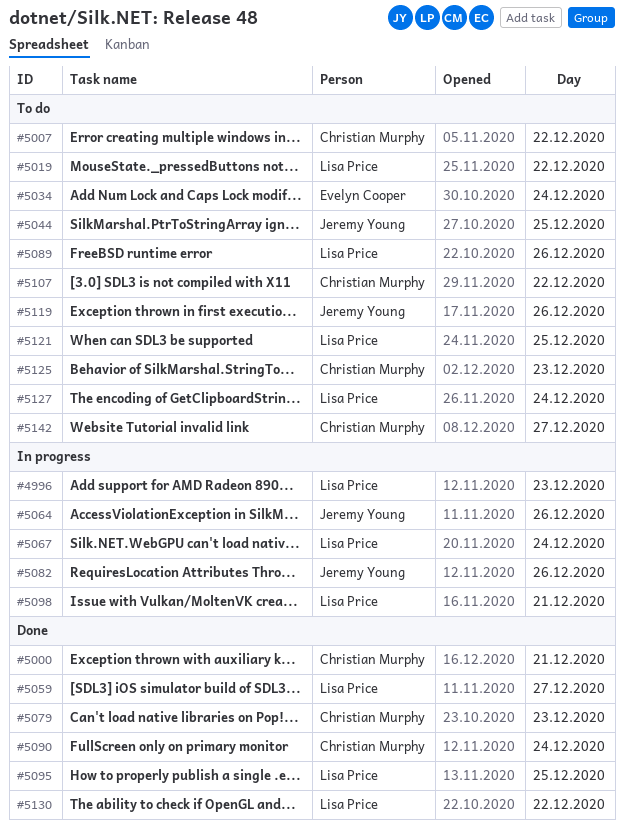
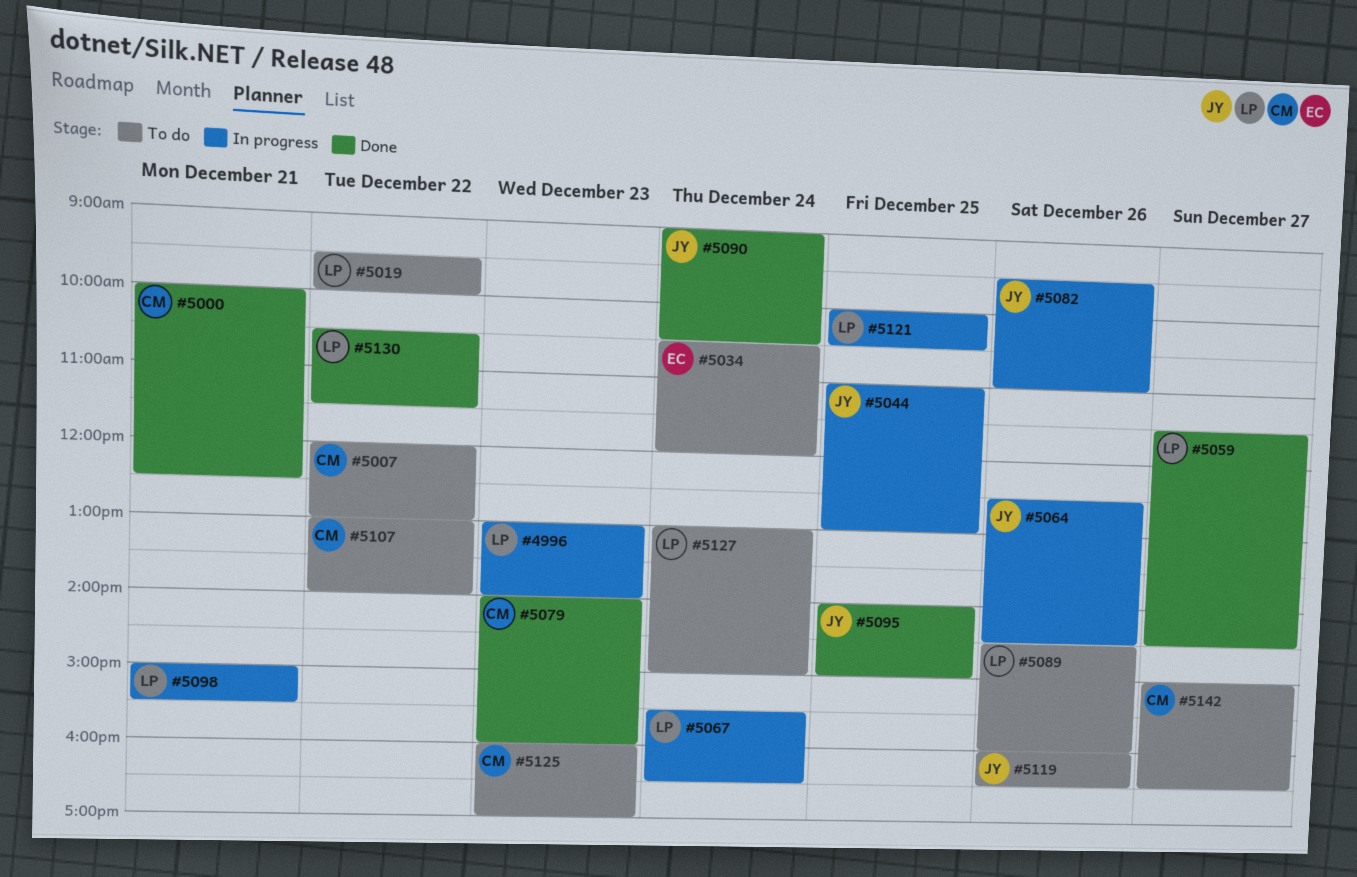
#5044, status: To do -> In progress
#5090, owner: Christian Murphy -> Jeremy Young
#5095, owner: Lisa Price -> Jeremy Young
#5121, status: To do -> In progress

